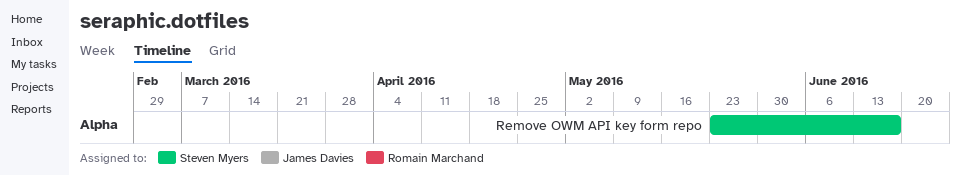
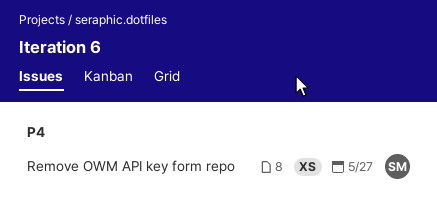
Remove OWM API key form repo, due: Jun 17 -> May 27

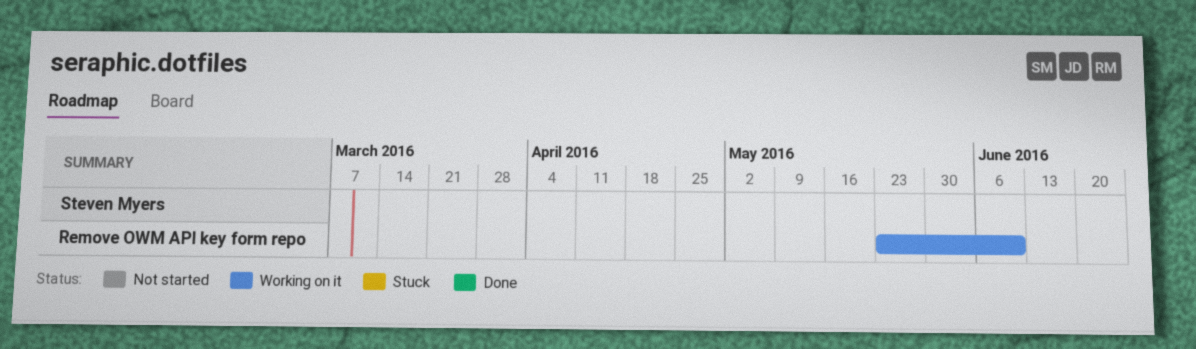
Remove OWM API key form repo, due: May 27 -> Jun 10

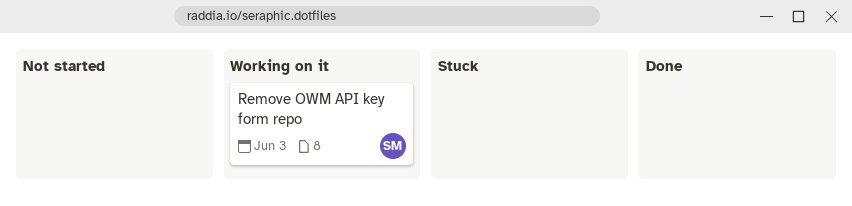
Remove OWM API key form repo, due: Jun 10 -> Jun 3

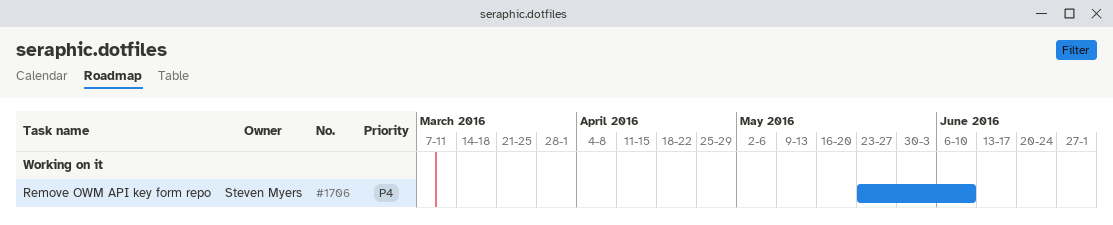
Remove OWM API key form repo, due: Jun 3 -> Jun 10

